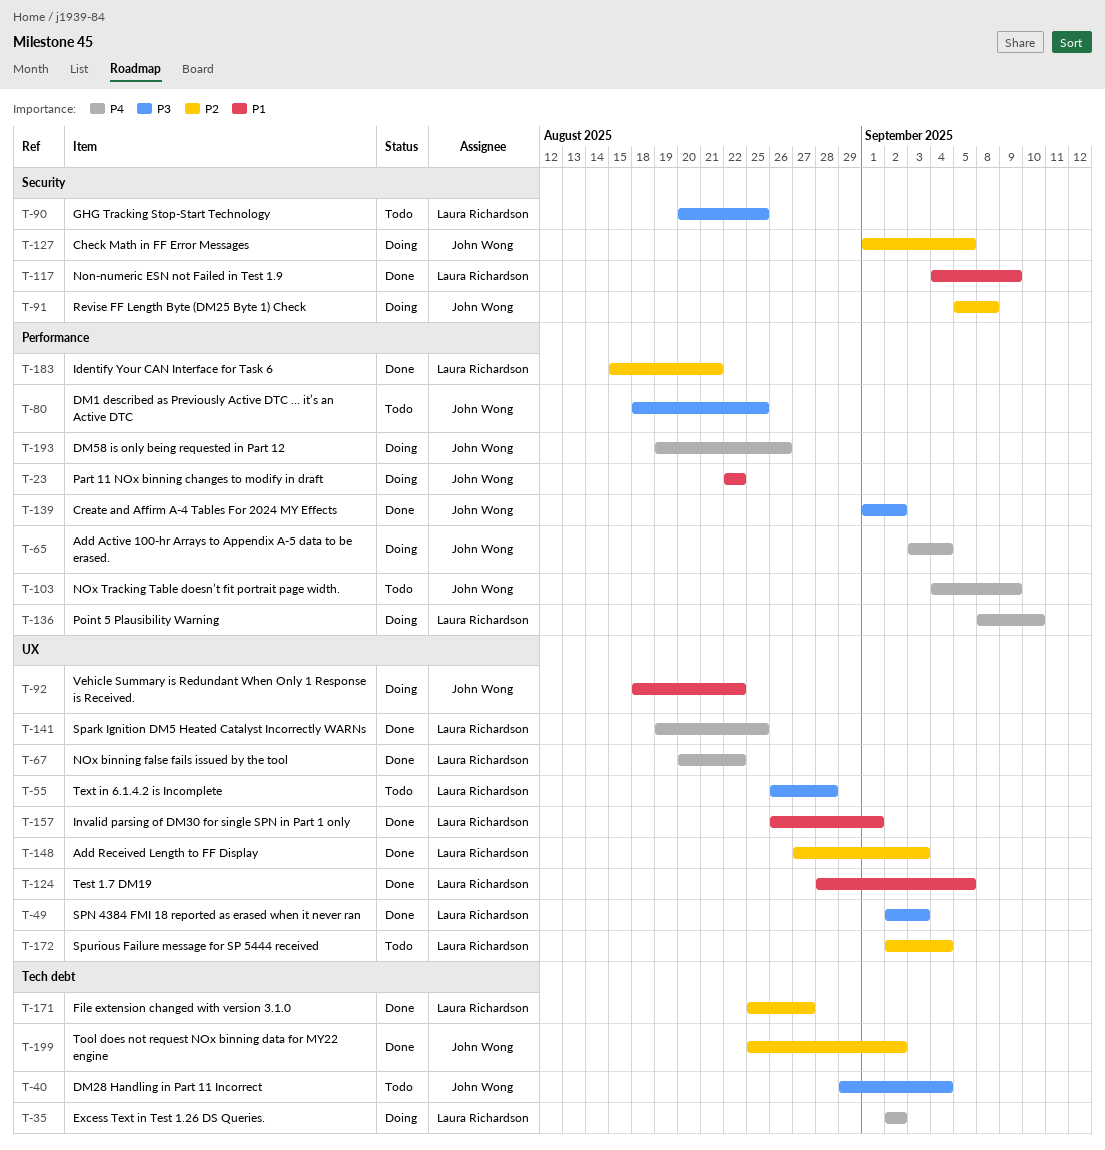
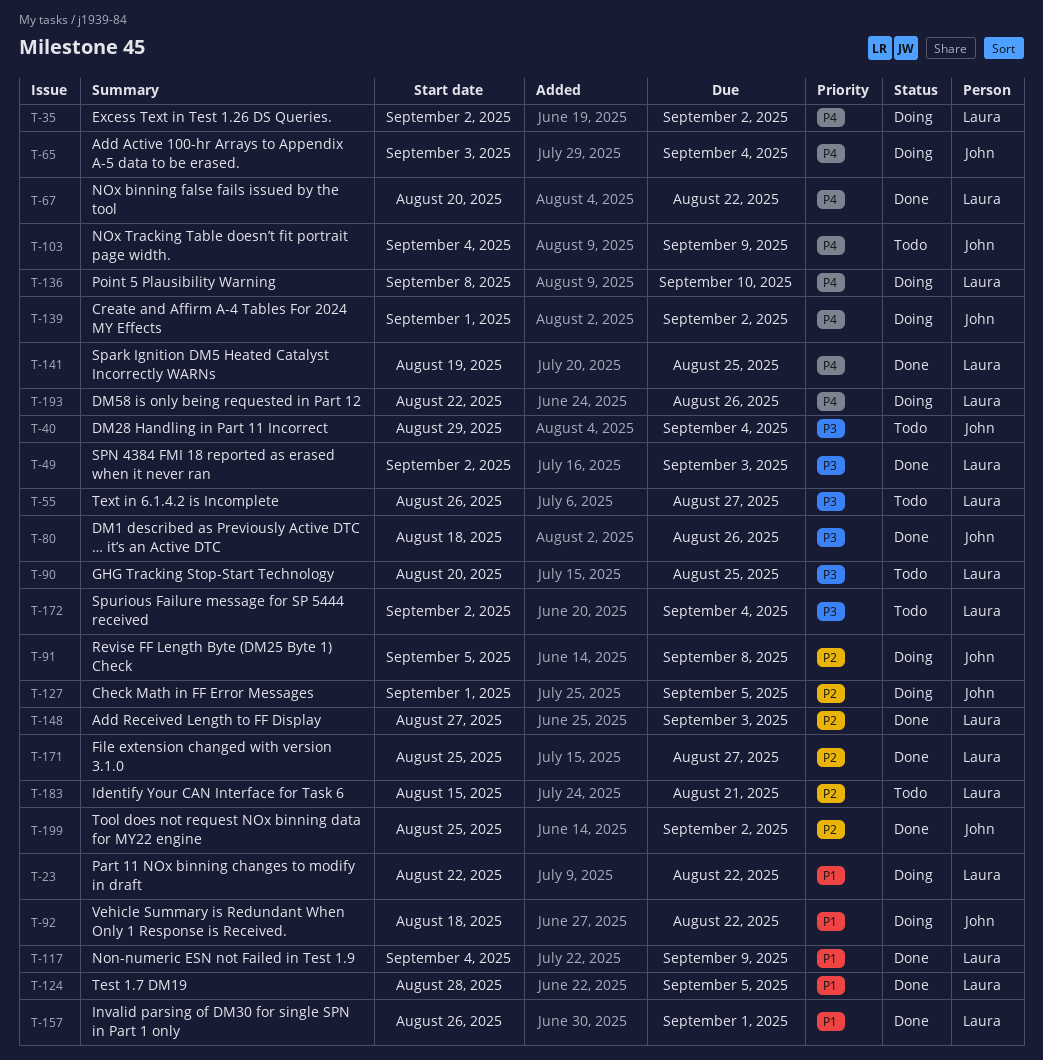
T-23, owner: John Wong -> Laura Richardson
T-55, due: Aug 28 -> Aug 27
T-80, status: Todo -> Done
T-80, due: Aug 25 -> Aug 26
T-139, status: Done -> Doing
T-139, priority: P3 -> P4
T-172, priority: P2 -> P3
T-183, status: Done -> Todo
T-193, owner: John Wong -> Laura Richardson
T-193, start: Aug 19 -> Aug 22

